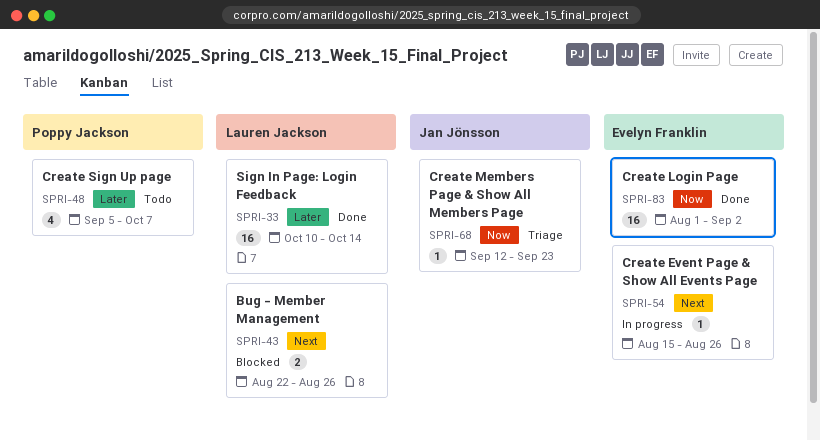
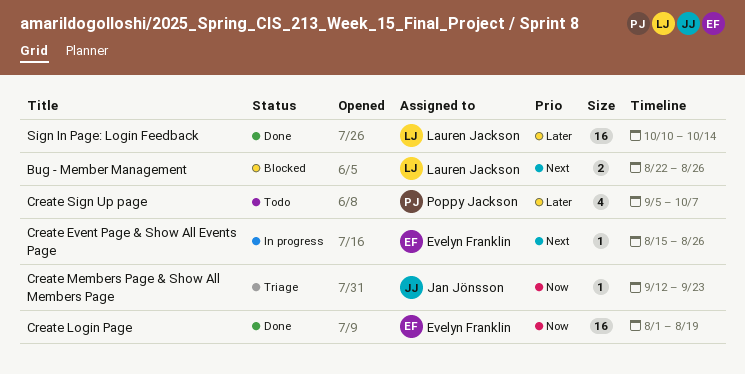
Create Login Page, due: Sep 2 -> Aug 19

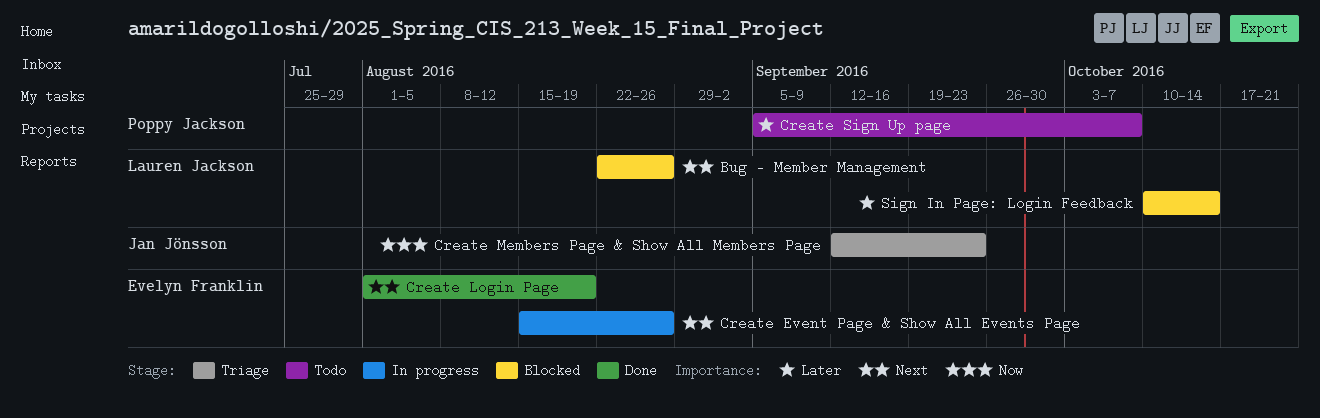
Create Login Page, priority: Now -> Next
Sign In Page: Login Feedback, status: Done -> Blocked

